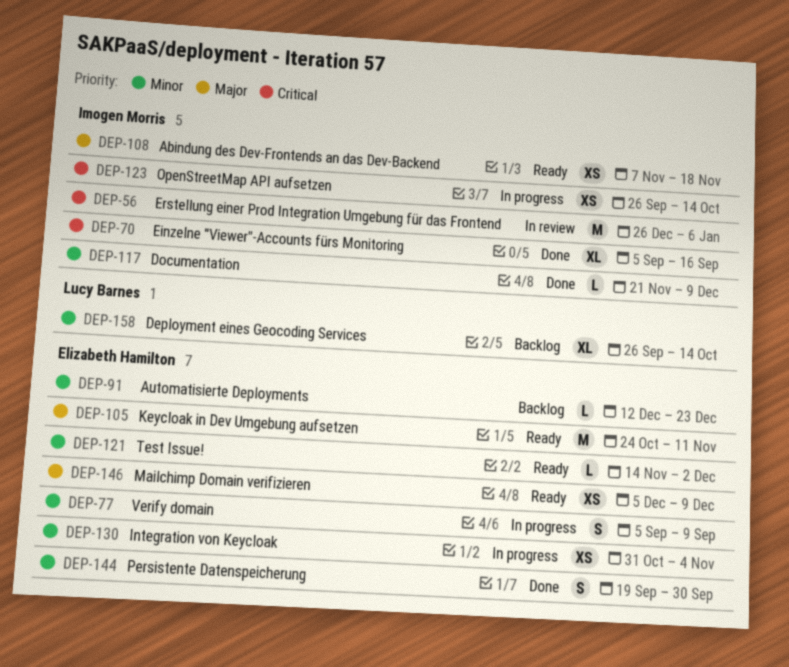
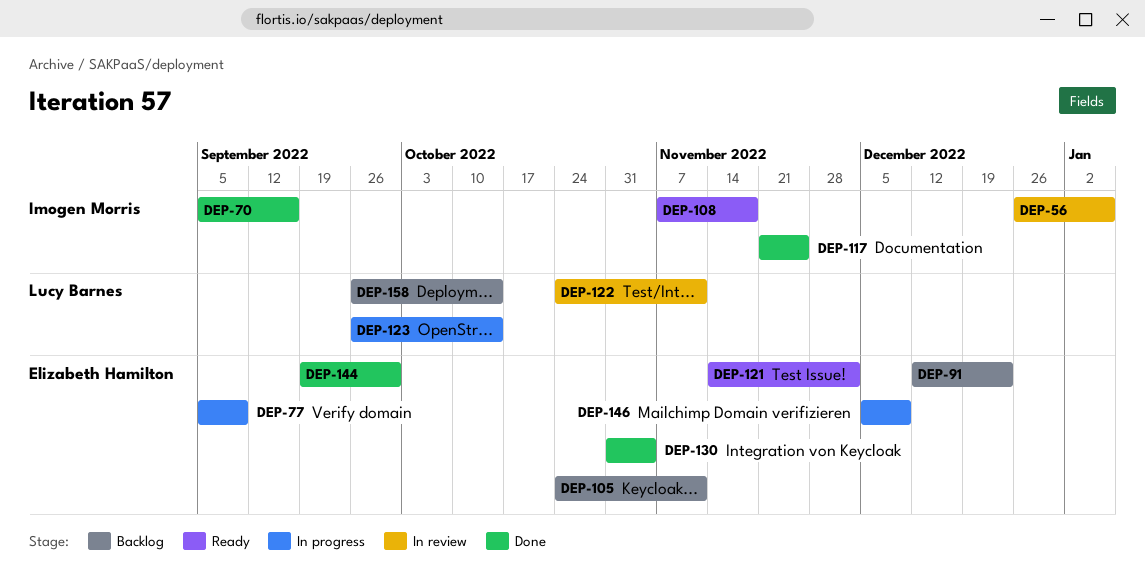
DEP-105, status: Ready -> Backlog
DEP-117, due: Dec 9 -> Nov 25
DEP-122: none -> present
DEP-123, owner: Imogen Morris -> Lucy Barnes
DEP-130, status: In progress -> Done
DEP-146, status: Ready -> In progress

